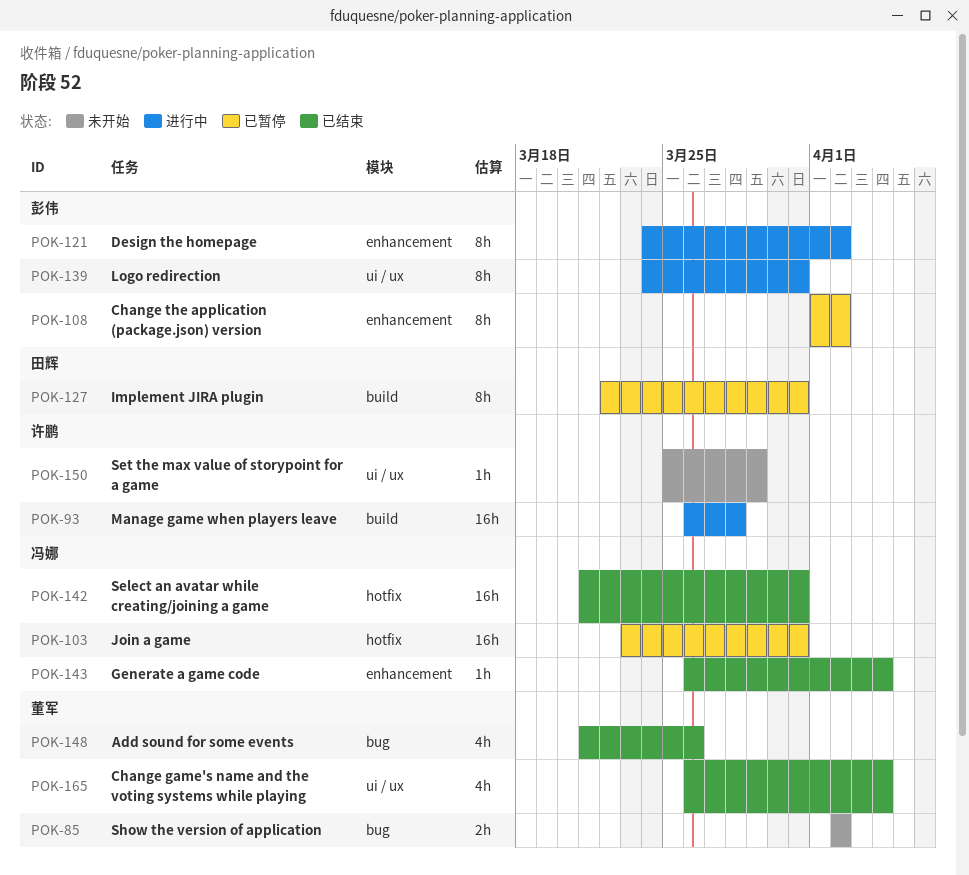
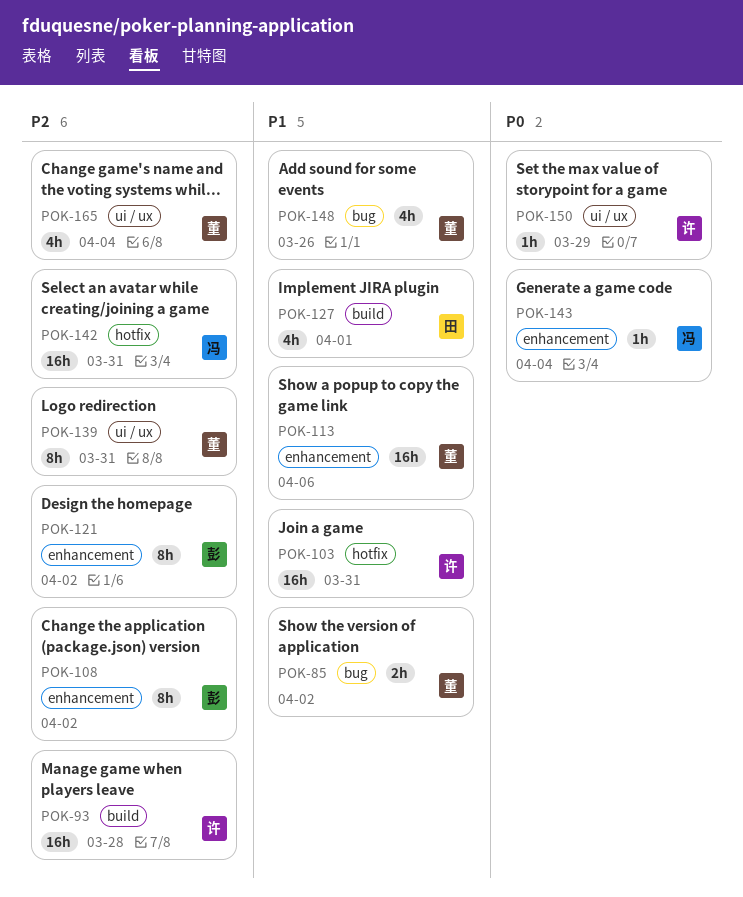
POK-103, owner: 冯娜 -> 许鹏
POK-113: none -> present
POK-127, estimate: 8h -> 4h
POK-127, due: Mar 31 -> Apr 1
POK-139, owner: 彭伟 -> 董军

